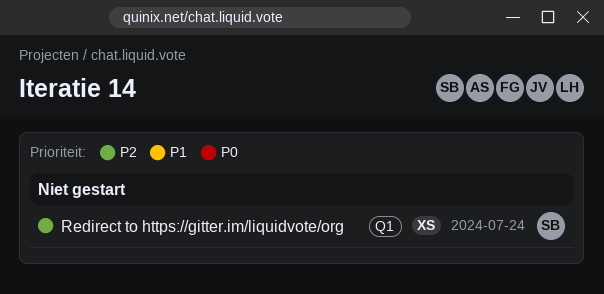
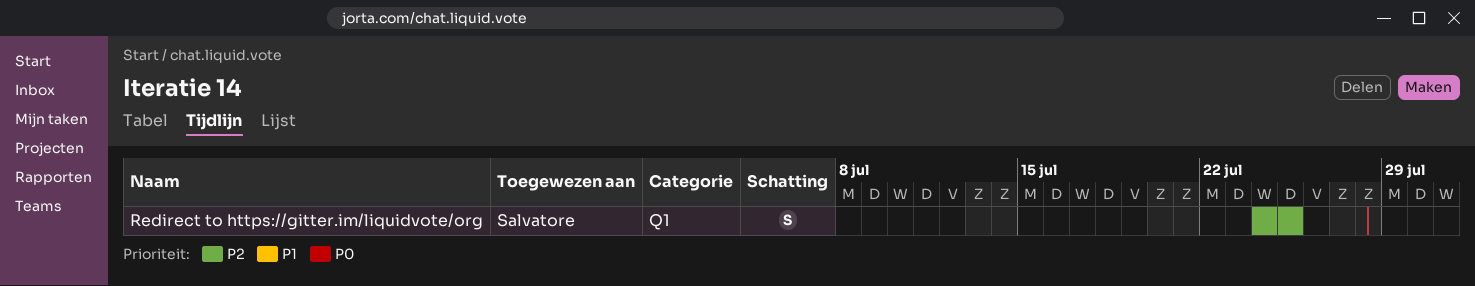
Redirect to https://gitter.im/liquidvote/org, estimate: XS -> S
Redirect to https://gitter.im/liquidvote/org, due: Jul 24 -> Jul 25

